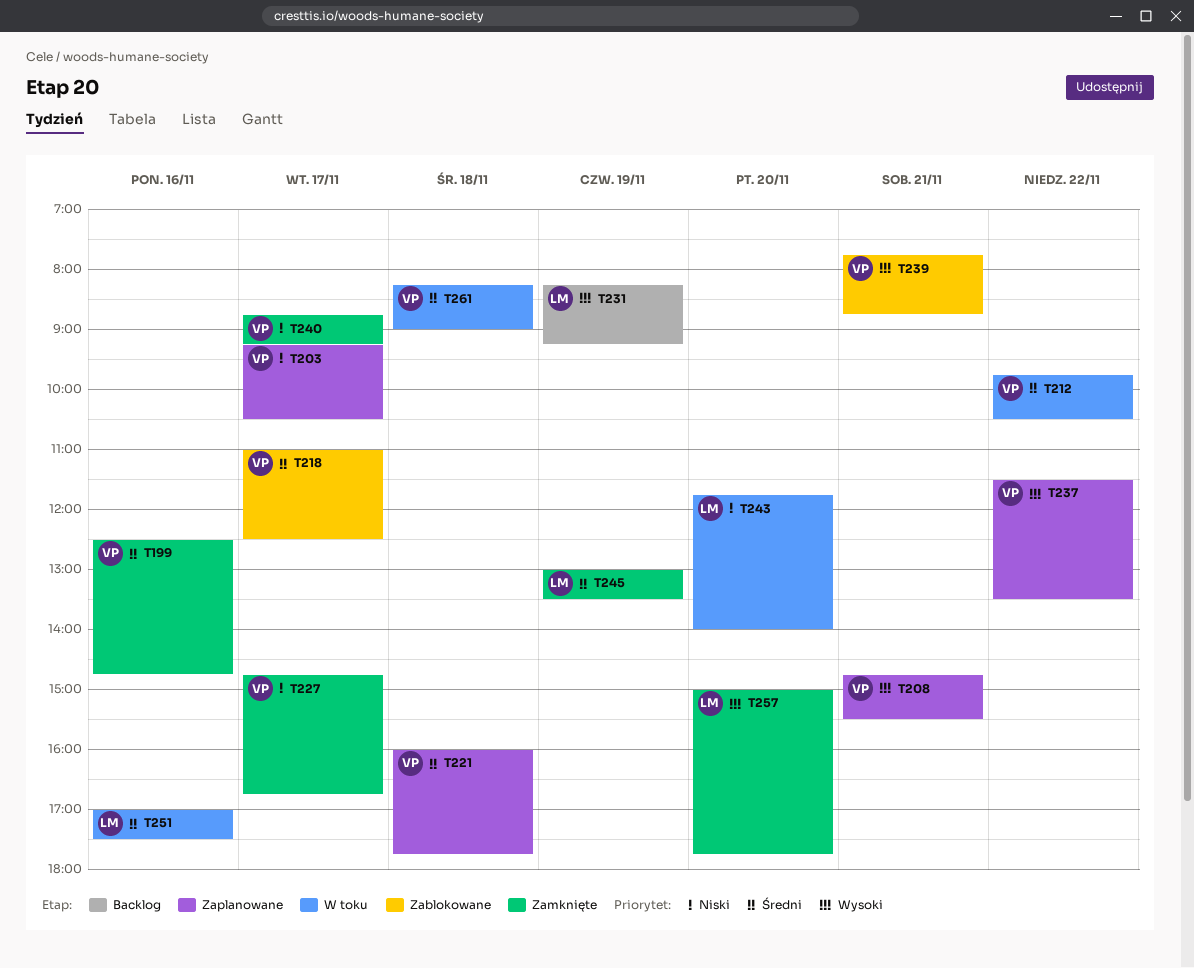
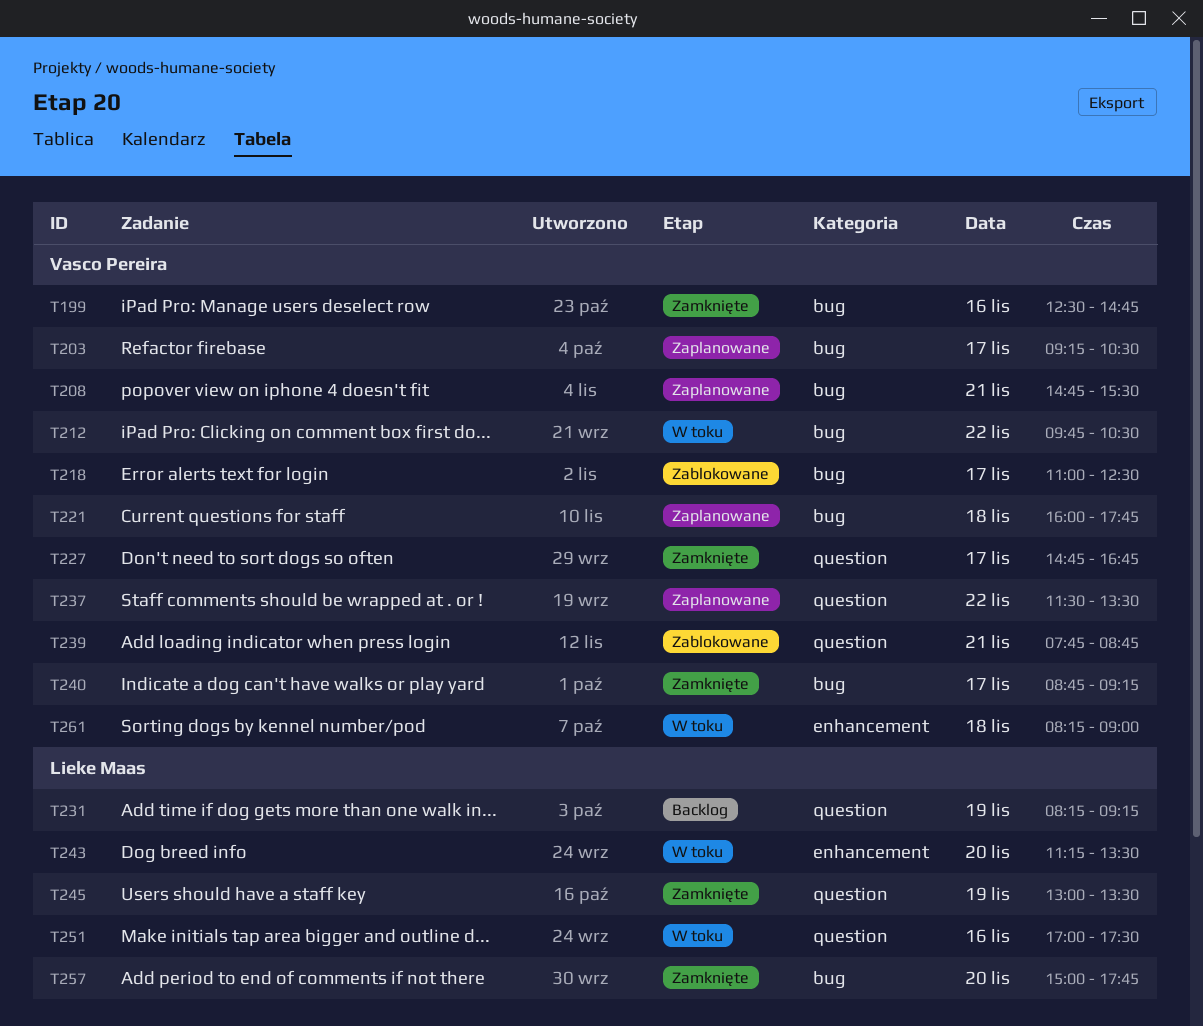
T243, begins: 11:45 -> 11:15
T243, ends: 14:00 -> 13:30

